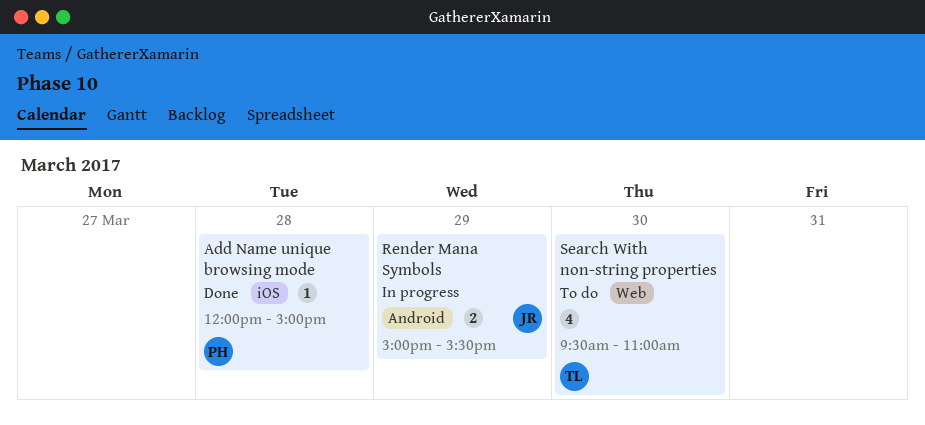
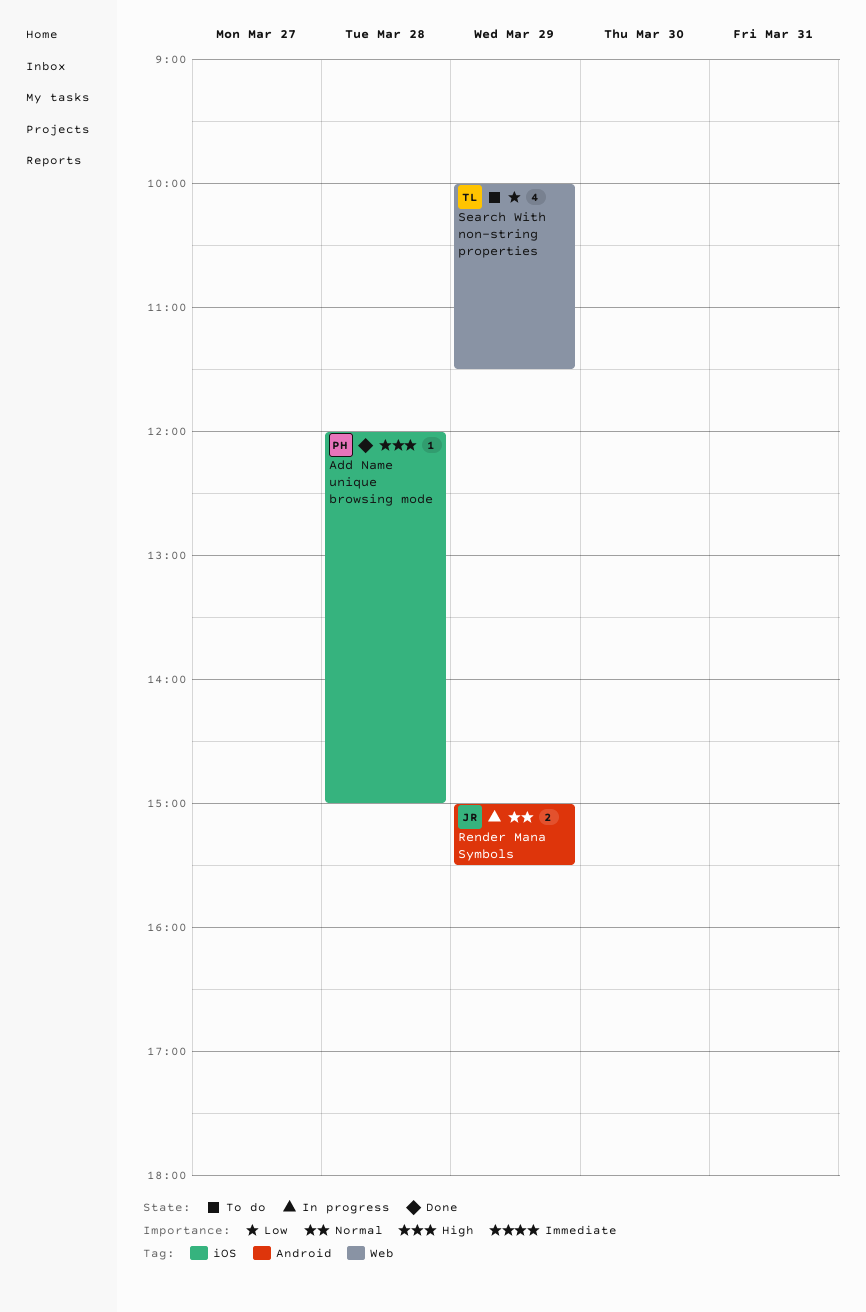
Search With non-string properties, day: Mar 30 -> Mar 29
Search With non-string properties, begins: 09:30 -> 10:00
Search With non-string properties, ends: 11:00 -> 11:30

